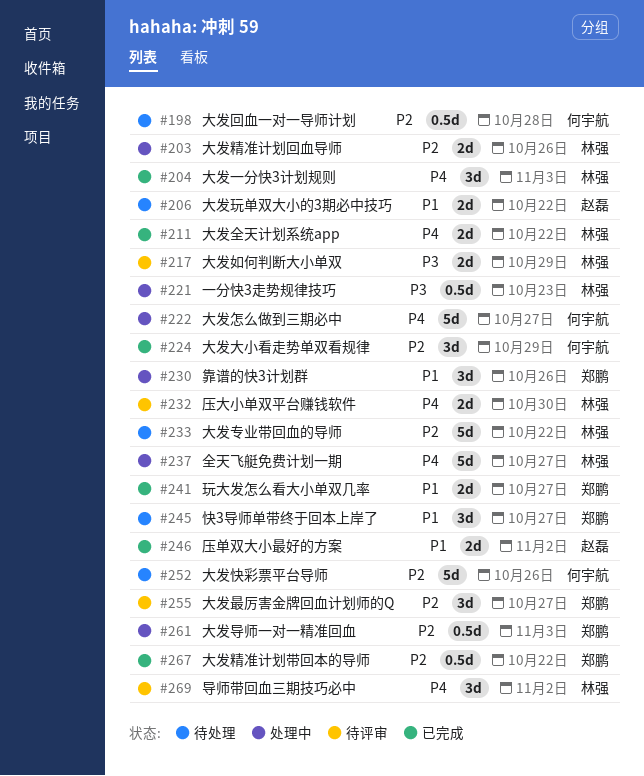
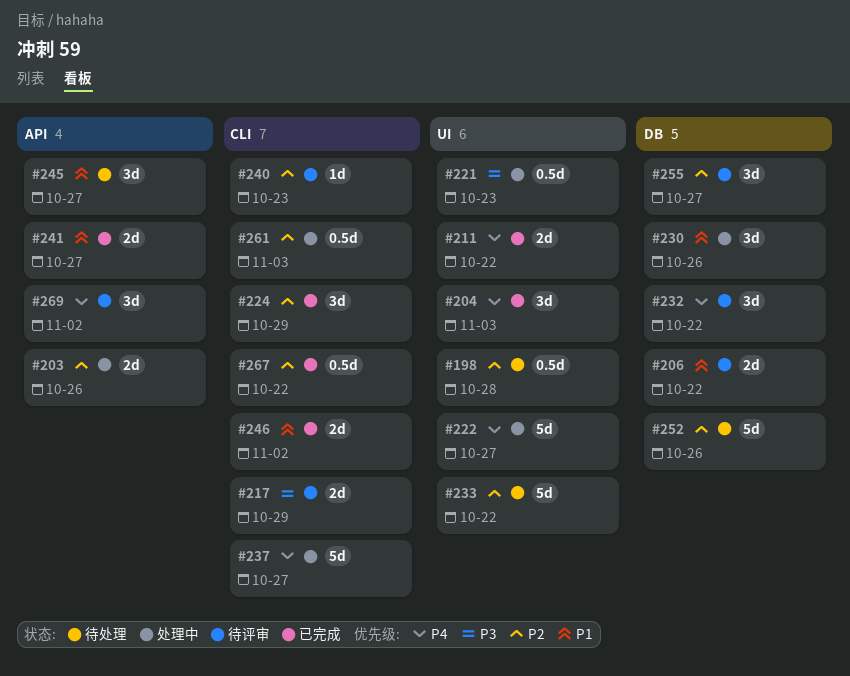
#206, status: 待处理 -> 待评审
#232, estimate: 2d -> 3d
#232, due: Oct 30 -> Oct 22
#240: none -> present

